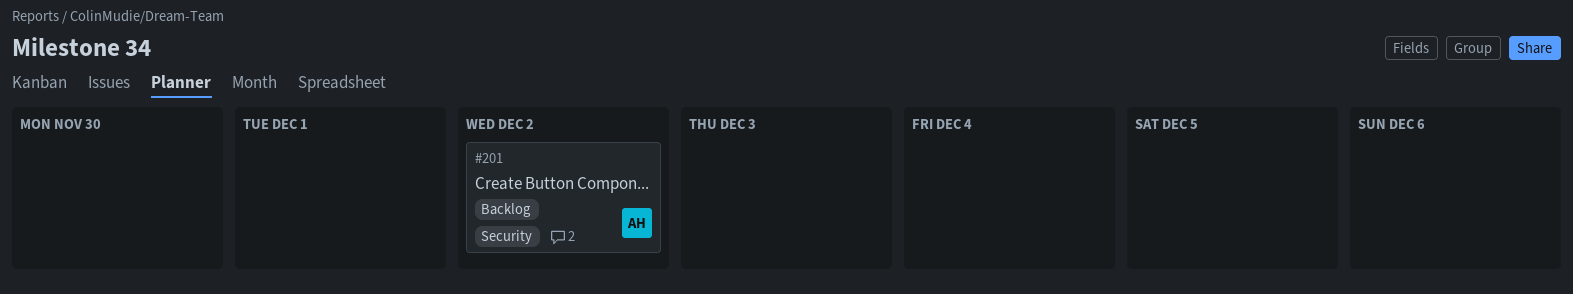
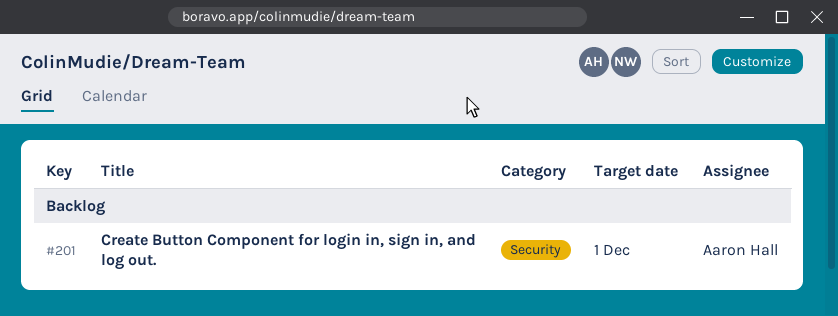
#201, due: Dec 2 -> Dec 1

